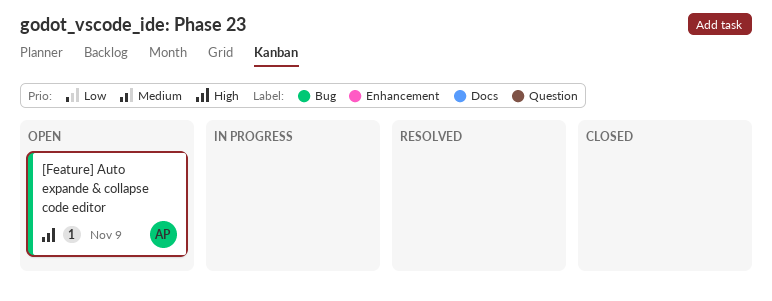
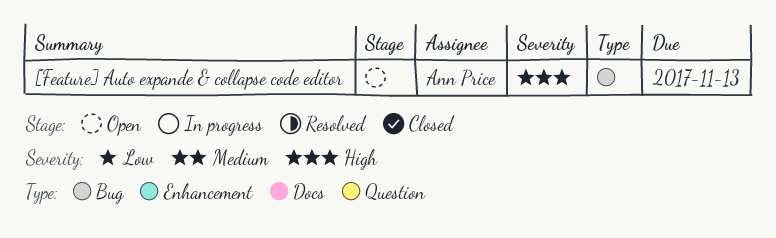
[Feature] Auto expande & collapse code editor, due: Nov 9 -> Nov 13

